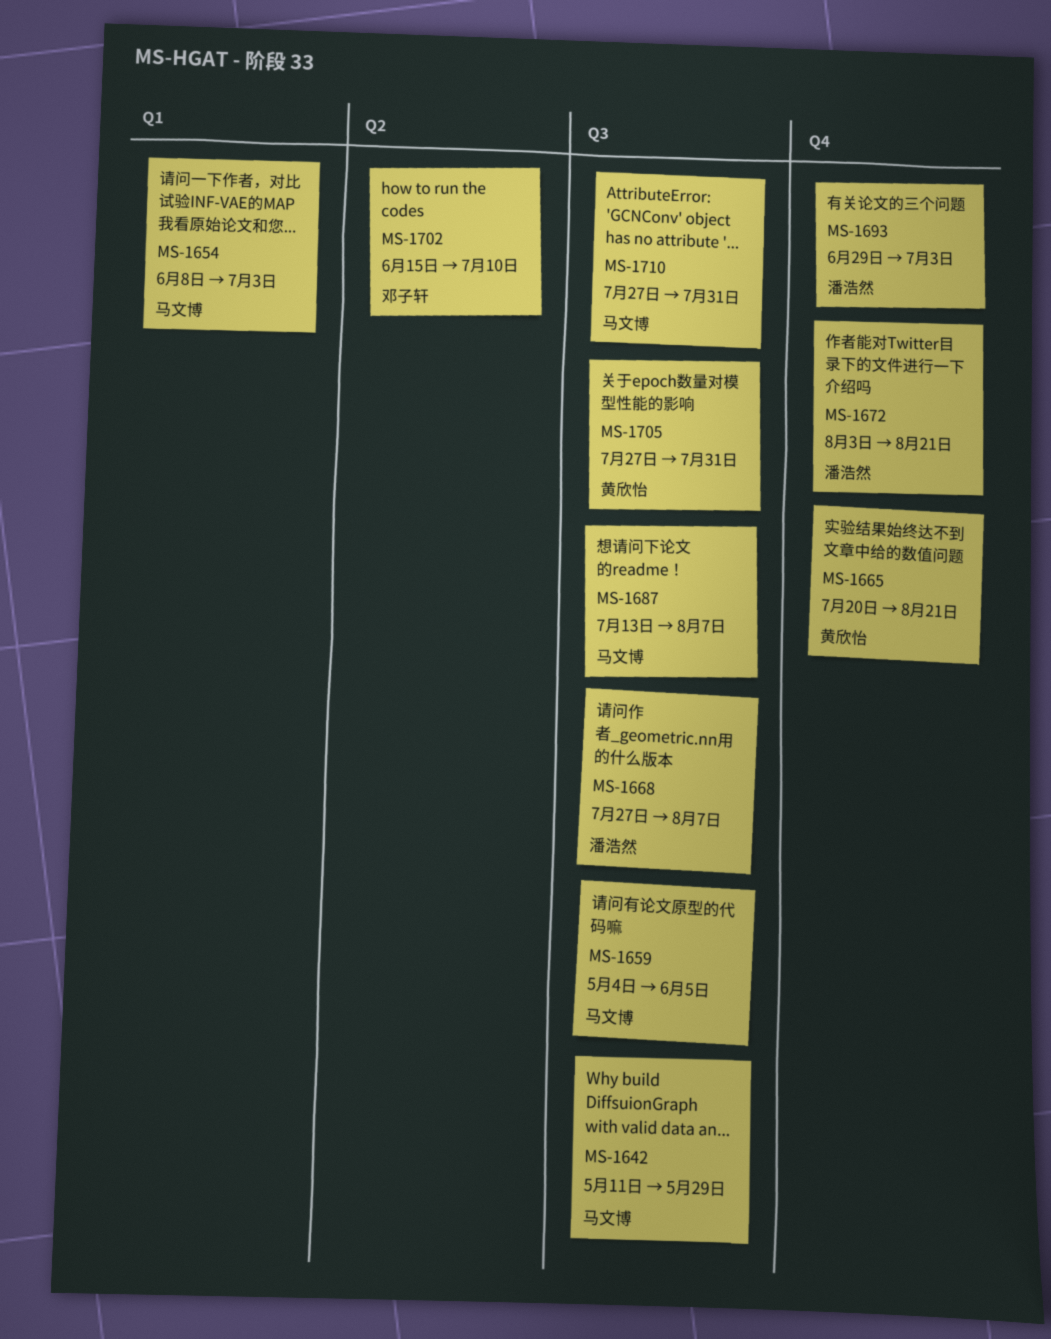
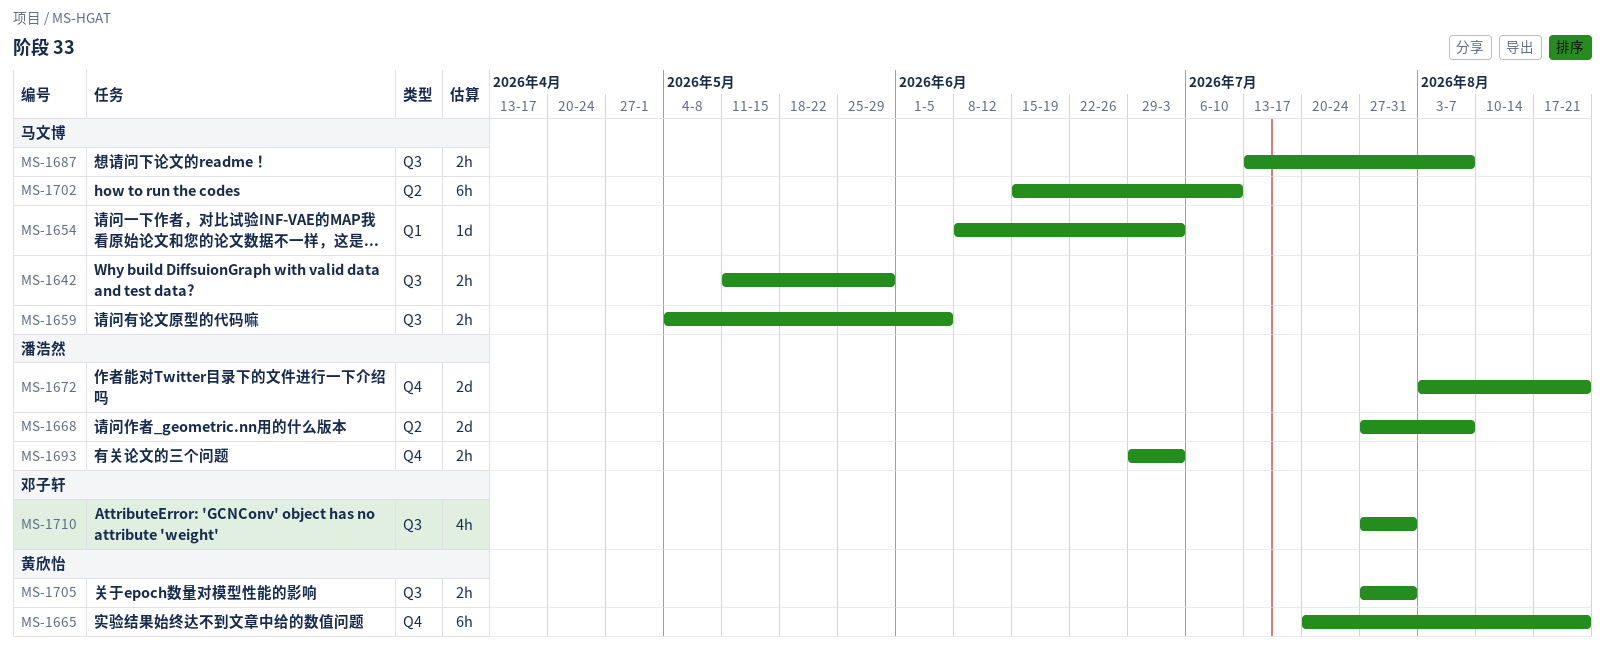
MS-1668, label: Q3 -> Q2
MS-1702, owner: 邓子轩 -> 马文博
MS-1710, owner: 马文博 -> 邓子轩

